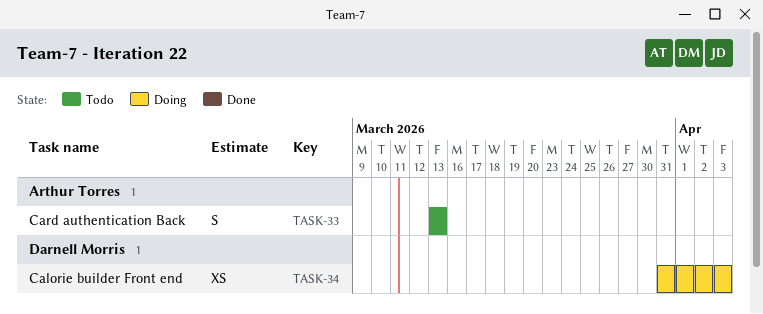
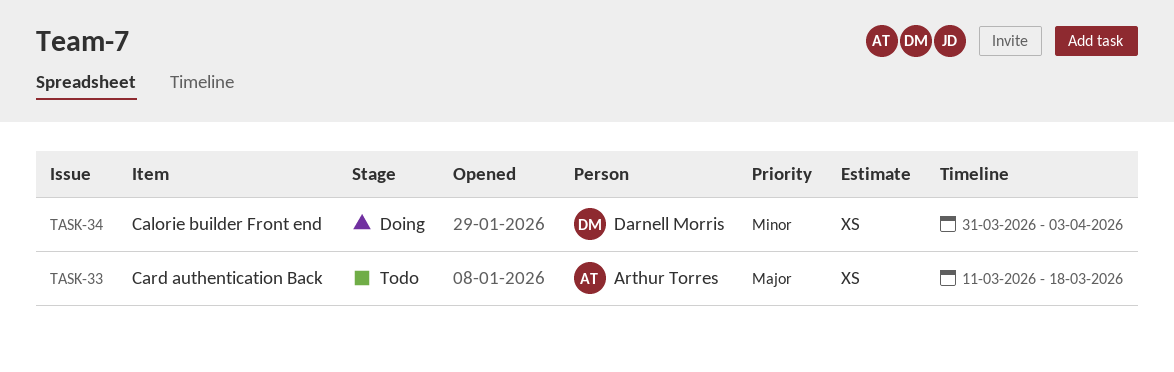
TASK-33, estimate: S -> XS
TASK-33, start: Mar 13 -> Mar 11
TASK-33, due: Mar 13 -> Mar 18

